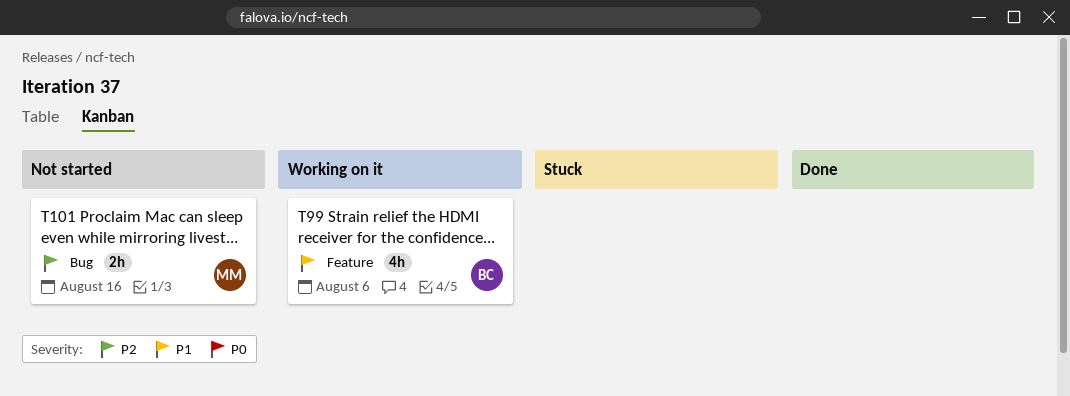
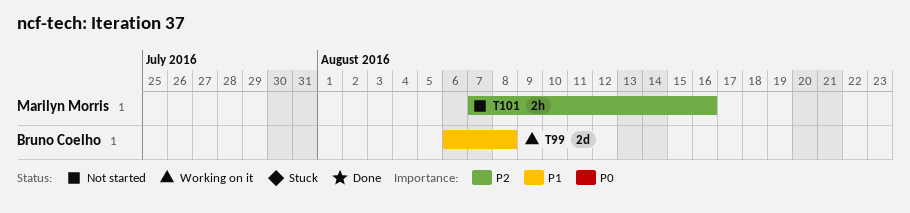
T99, estimate: 4h -> 2d
T99, due: Aug 6 -> Aug 8

